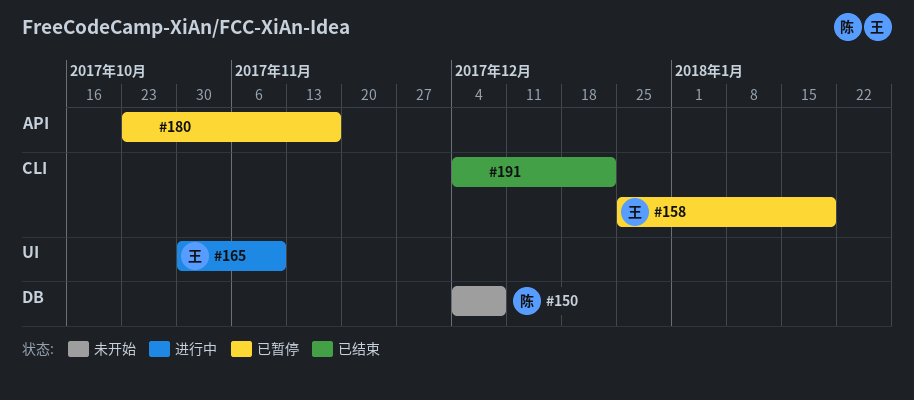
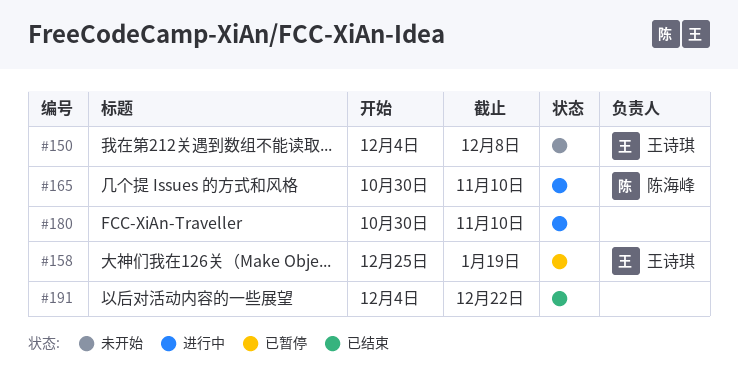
#150, owner: 陈海峰 -> 王诗琪
#165, owner: 王诗琪 -> 陈海峰
#180, status: 已暂停 -> 进行中
#180, start: Oct 23 -> Oct 30
#180, due: Nov 17 -> Nov 10

